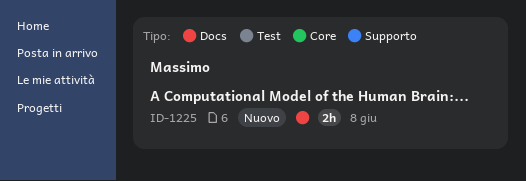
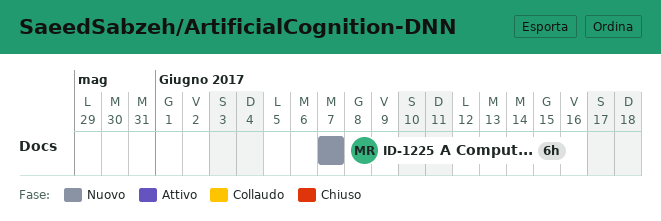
ID-1225, estimate: 2h -> 6h
ID-1225, due: Jun 8 -> Jun 7

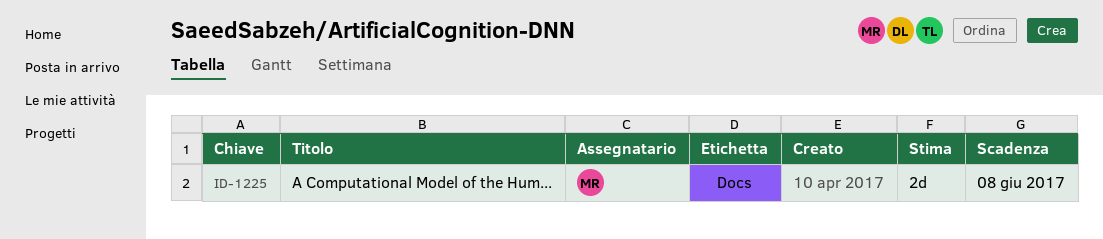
ID-1225, estimate: 6h -> 2d
ID-1225, due: Jun 7 -> Jun 8

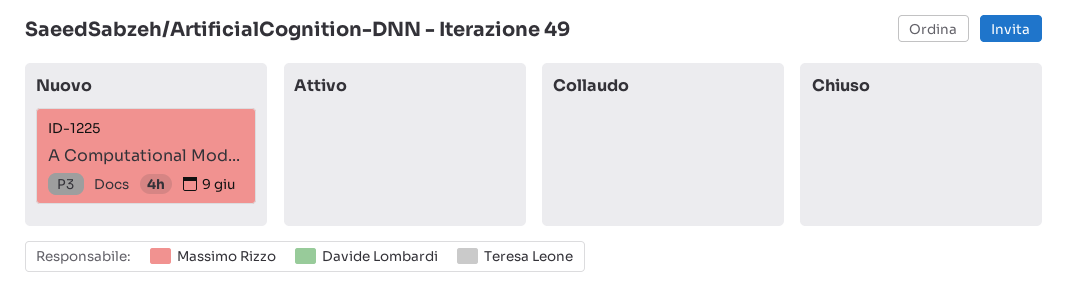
ID-1225, estimate: 2d -> 4h
ID-1225, due: Jun 8 -> Jun 9

